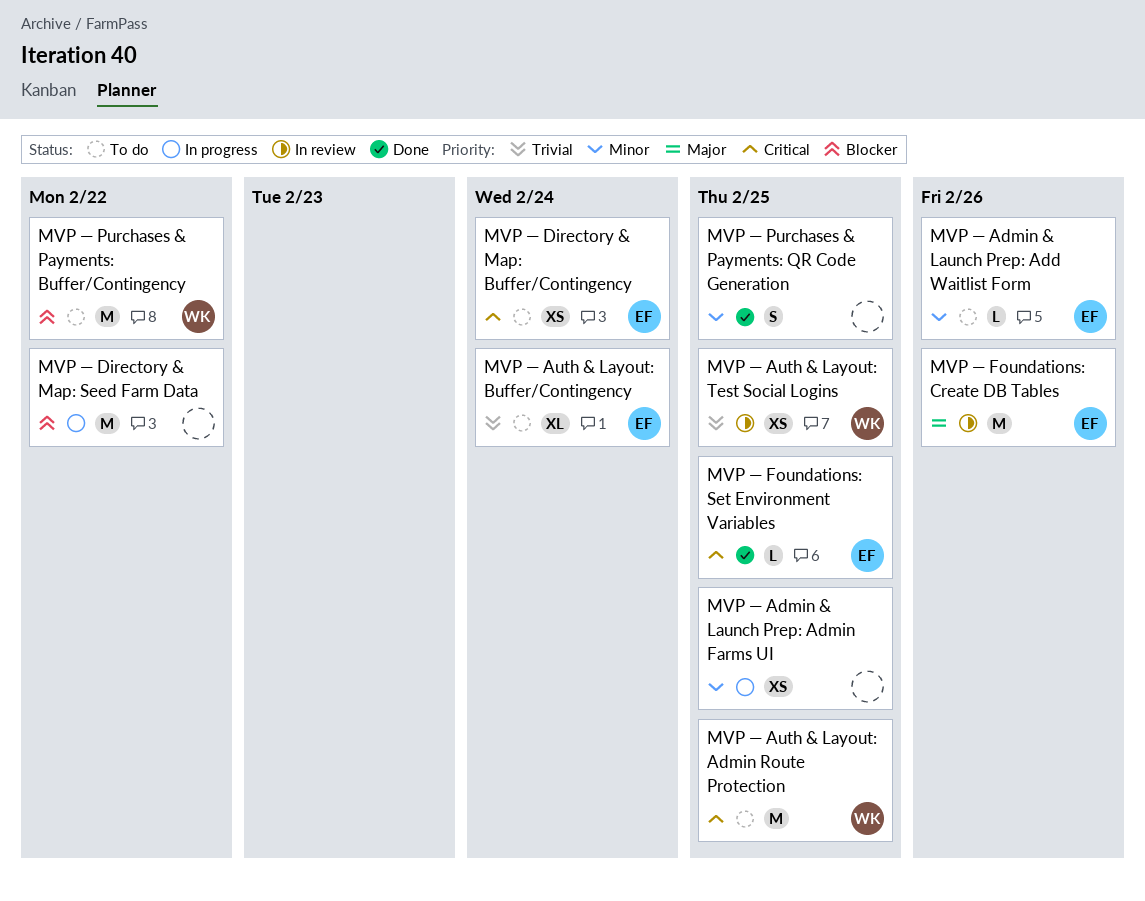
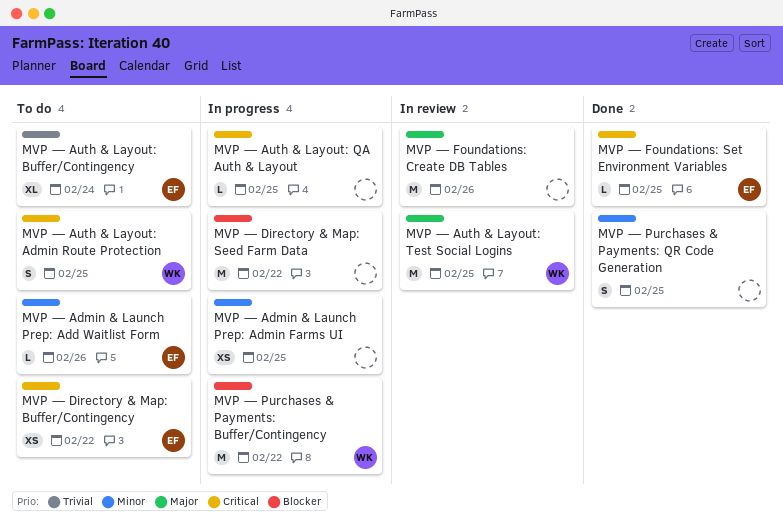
MVP — Auth & Layout: Admin Route Protection, estimate: M -> S
MVP — Auth & Layout: QA Auth & Layout: none -> present
MVP — Auth & Layout: Test Social Logins, priority: Trivial -> Major
MVP — Auth & Layout: Test Social Logins, estimate: XS -> M
MVP — Directory & Map: Buffer/Contingency, due: Feb 24 -> Feb 22
MVP — Foundations: Create DB Tables, owner: EF -> none
MVP — Purchases & Payments: Buffer/Contingency, status: To do -> In progress

